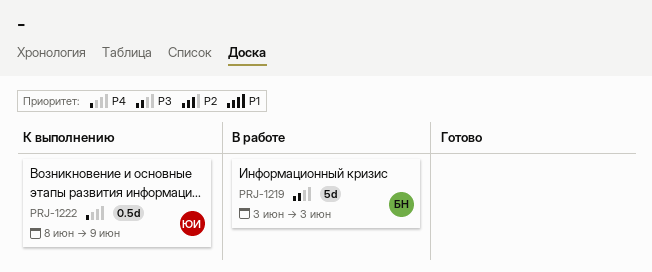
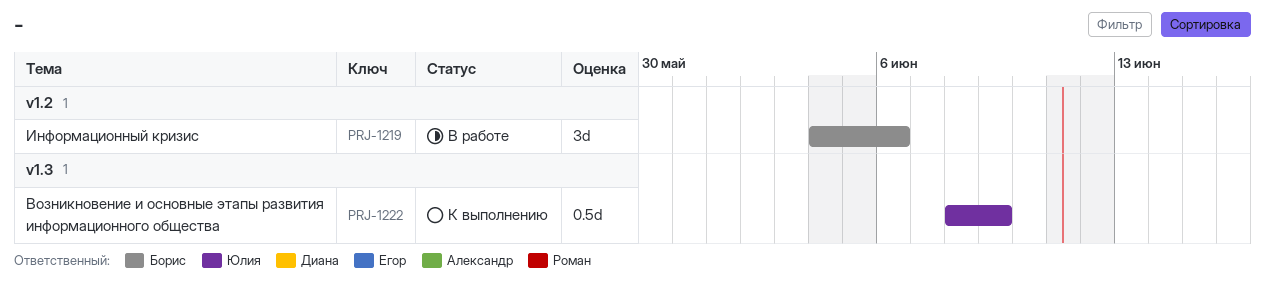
PRJ-1219, estimate: 5d -> 3d
PRJ-1219, start: Jun 3 -> Jun 4
PRJ-1219, due: Jun 3 -> Jun 6

